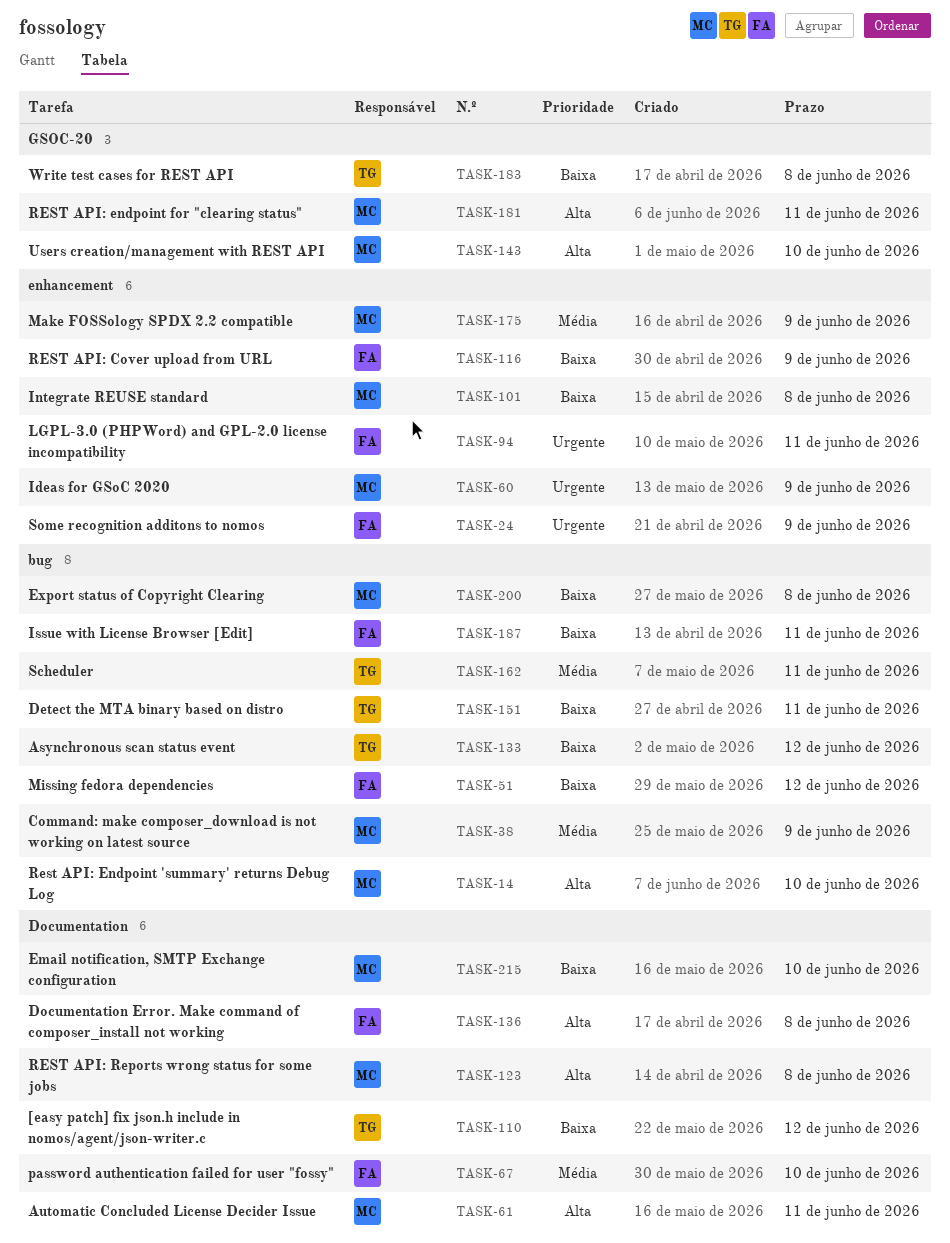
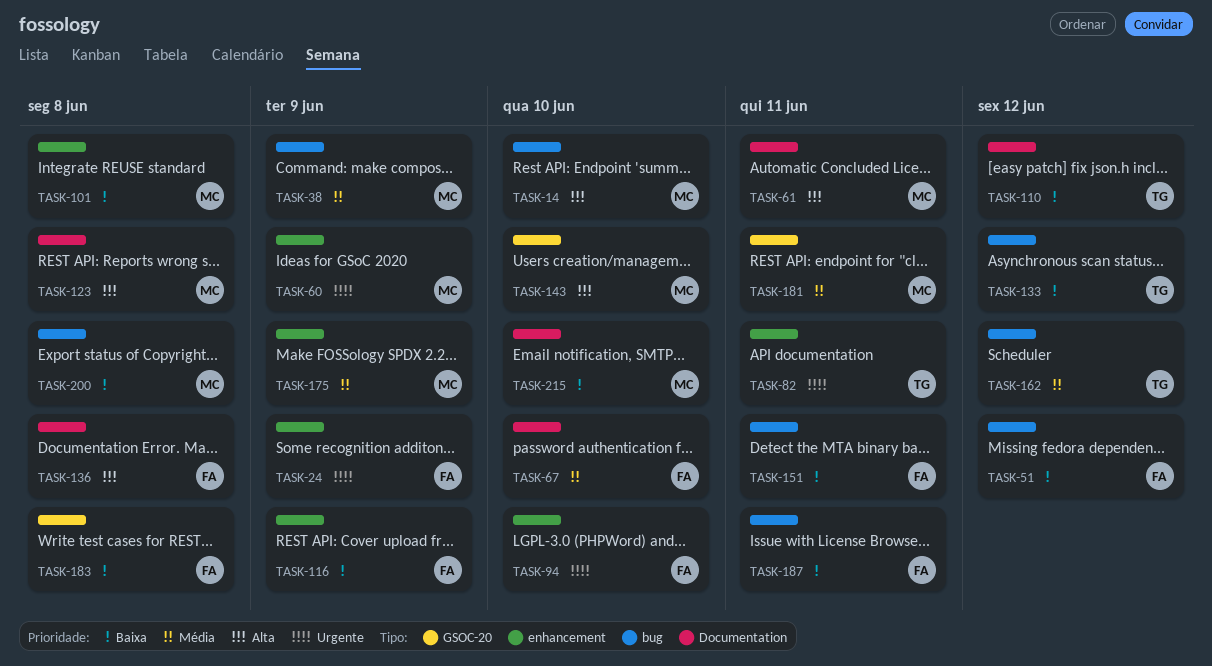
TASK-82: none -> present
TASK-94, due: Jun 11 -> Jun 10
TASK-151, owner: TG -> FA
TASK-162, due: Jun 11 -> Jun 12
TASK-181, priority: Alta -> Média
TASK-183, owner: TG -> FA

